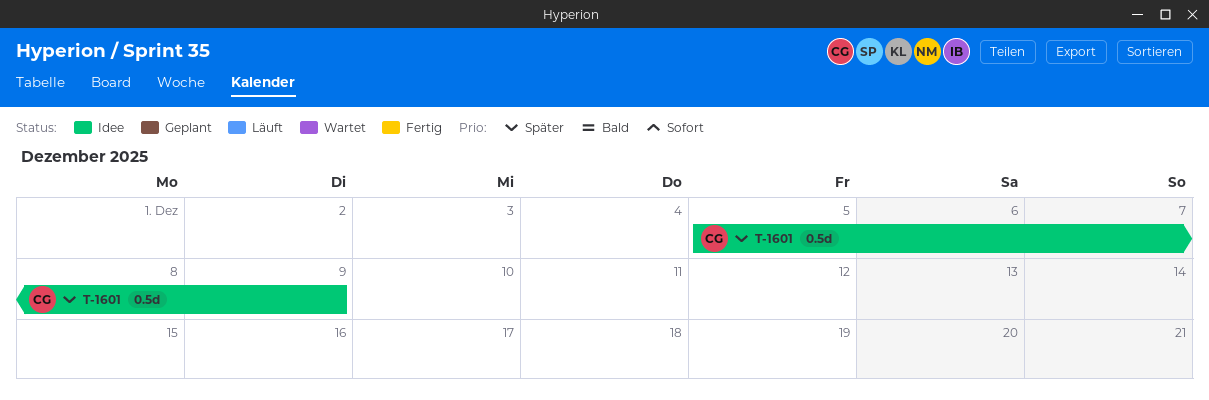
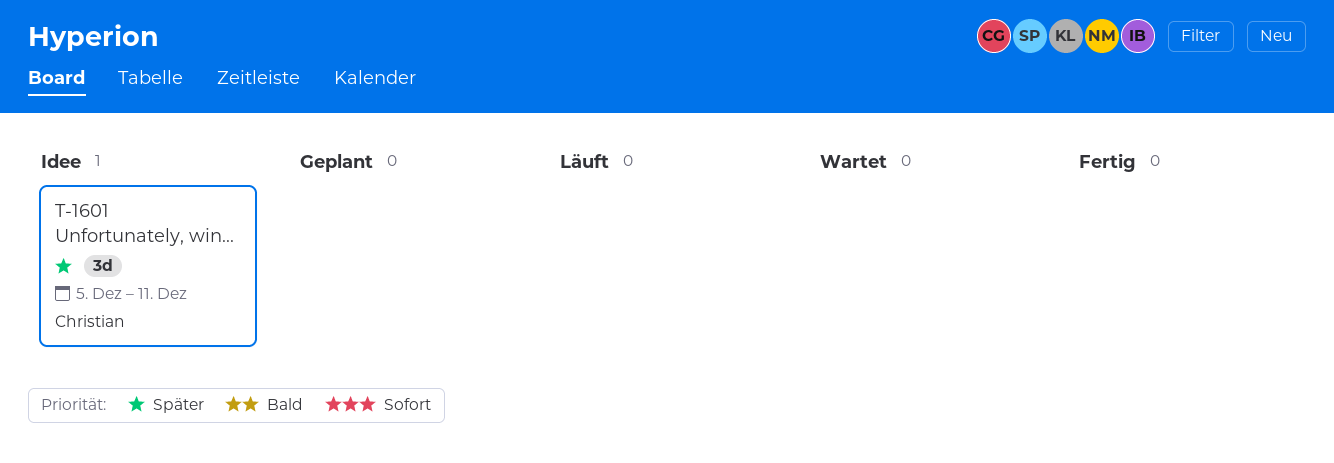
T-1601, estimate: 0.5d -> 3d
T-1601, due: Dec 9 -> Dec 11

